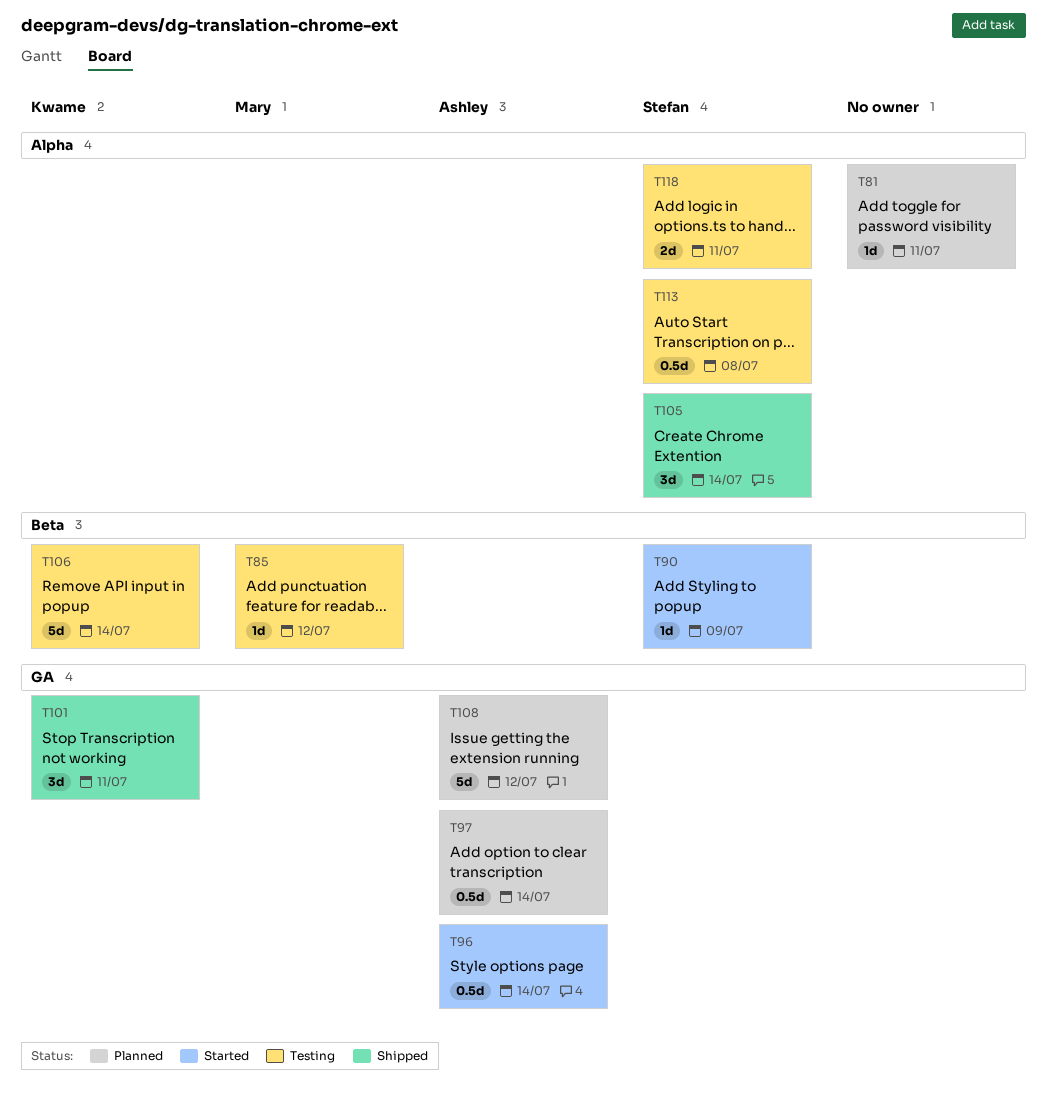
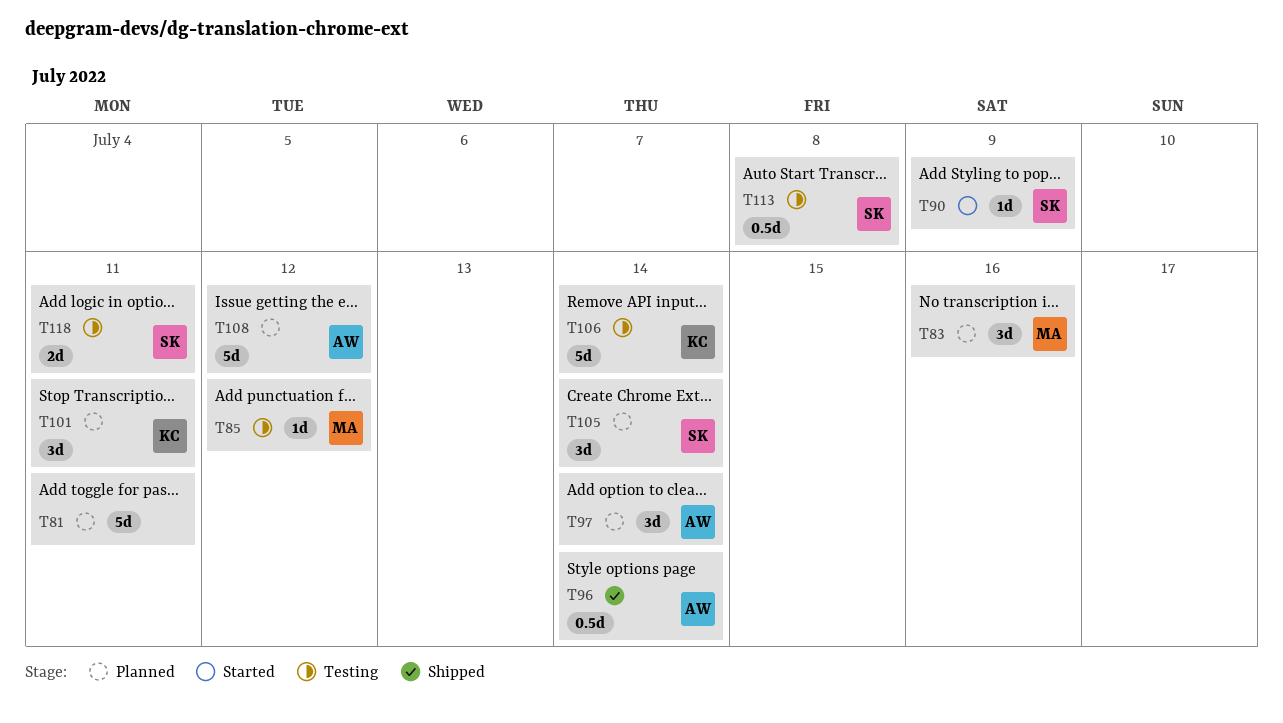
T81, estimate: 1d -> 5d
T83: none -> present
T96, status: Started -> Shipped
T97, estimate: 0.5d -> 3d
T101, status: Shipped -> Planned
T105, status: Shipped -> Planned

